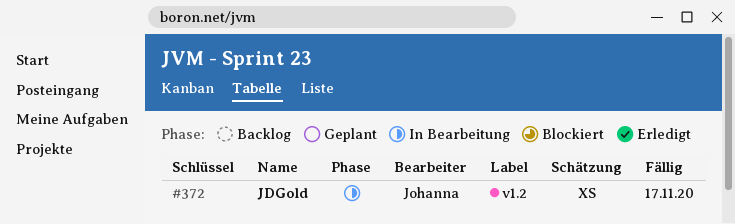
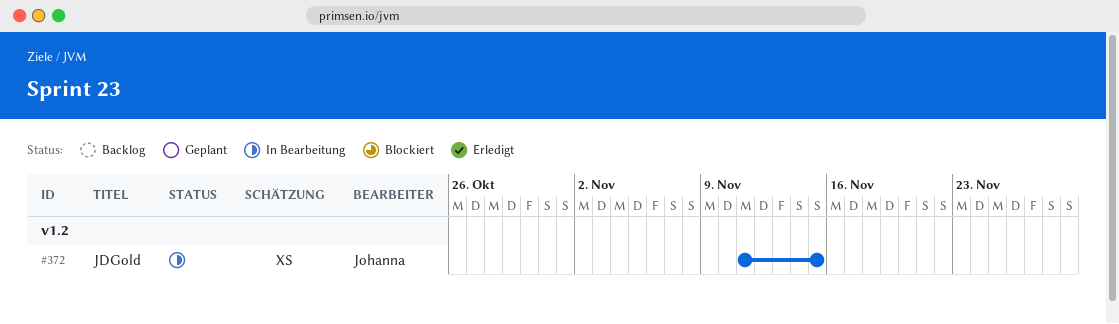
#372, due: Nov 17 -> Nov 15

